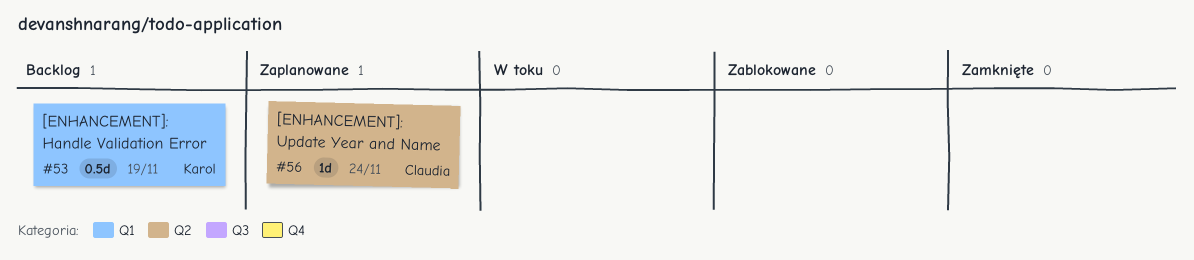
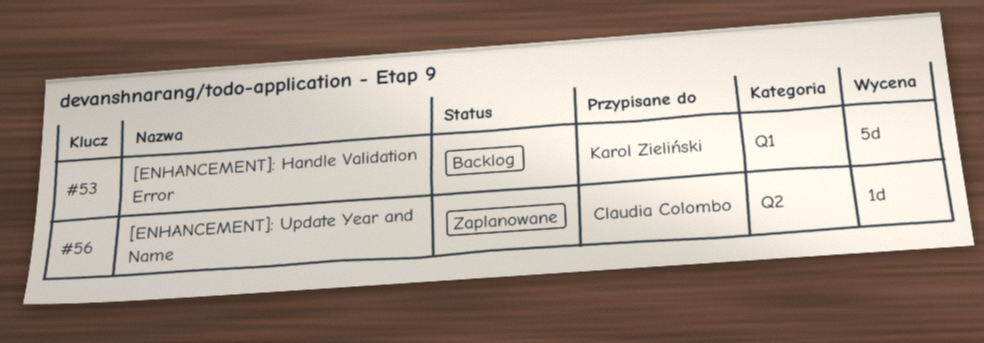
#53, estimate: 0.5d -> 5d

